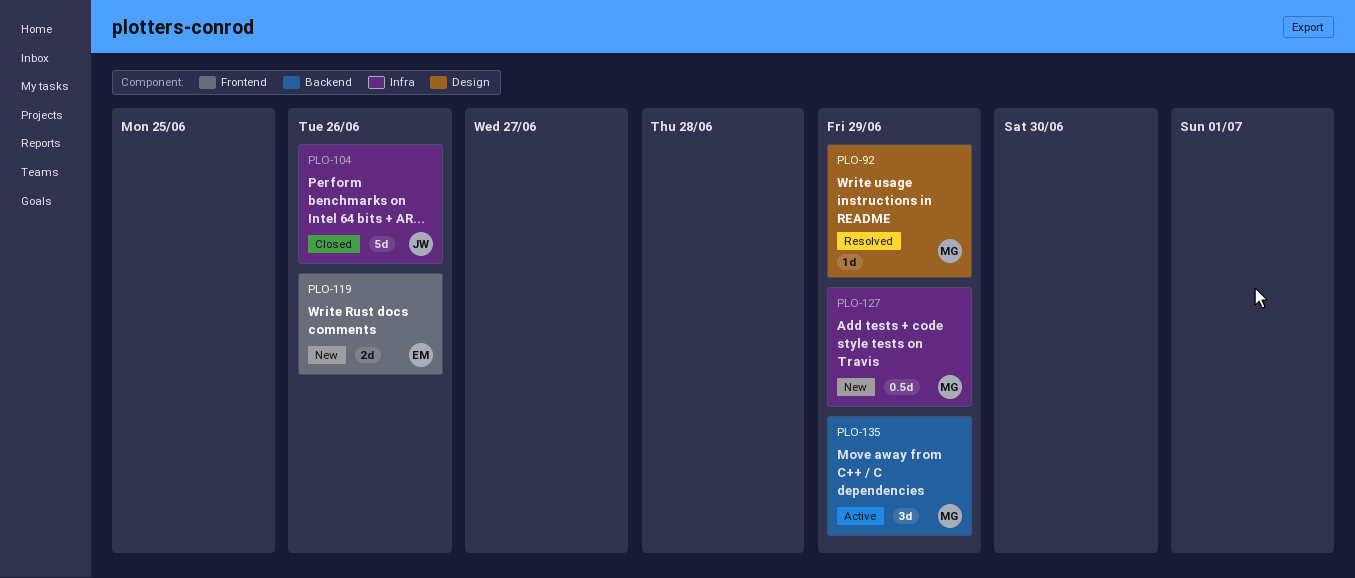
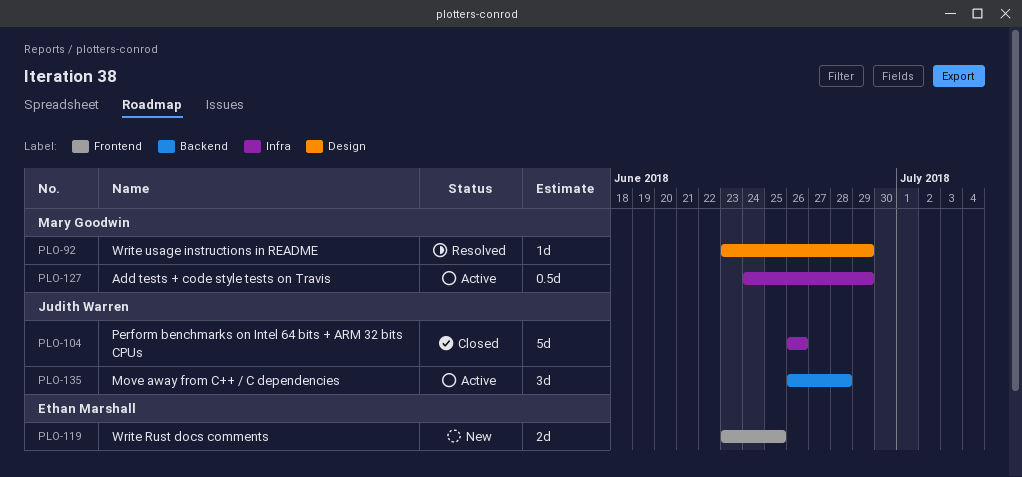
PLO-119, due: Jun 26 -> Jun 25
PLO-127, status: New -> Active
PLO-135, owner: Mary Goodwin -> Judith Warren
PLO-135, due: Jun 29 -> Jun 28

